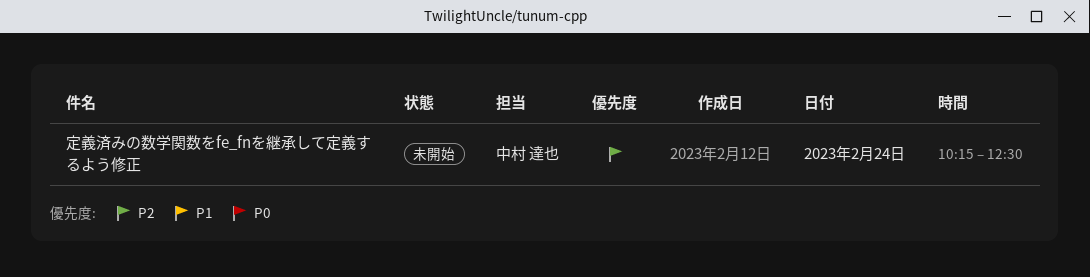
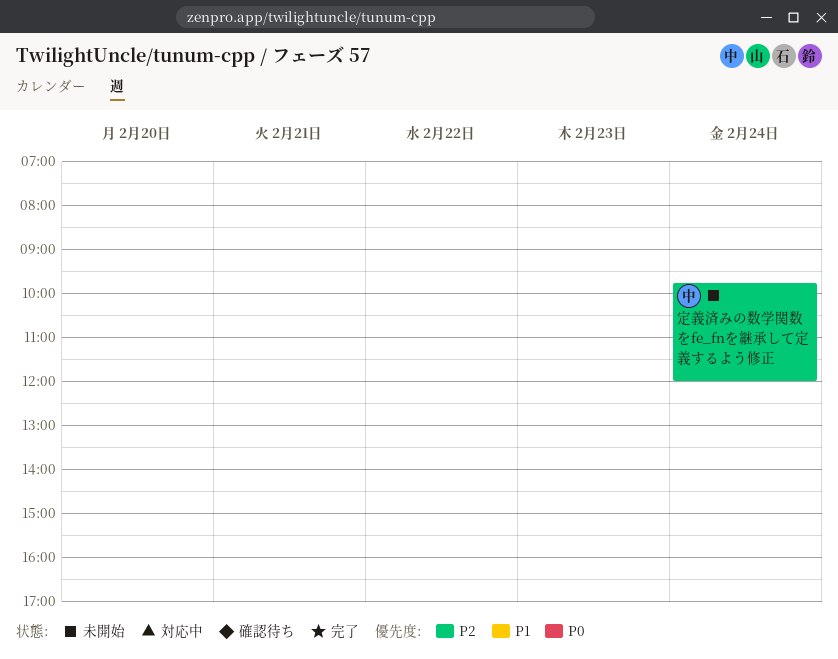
定義済みの数学関数をfe_fnを継承して定義するよう修正, begins: 10:15 -> 09:45
定義済みの数学関数をfe_fnを継承して定義するよう修正, ends: 12:30 -> 12:00

